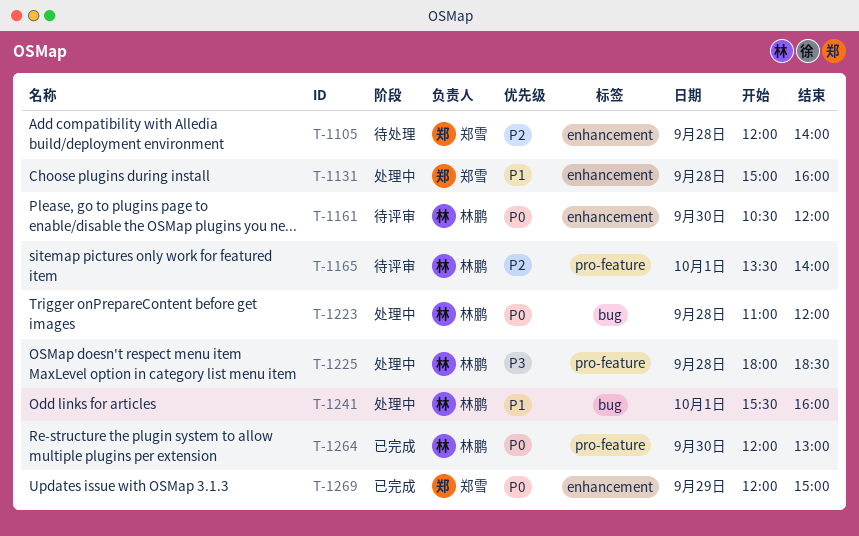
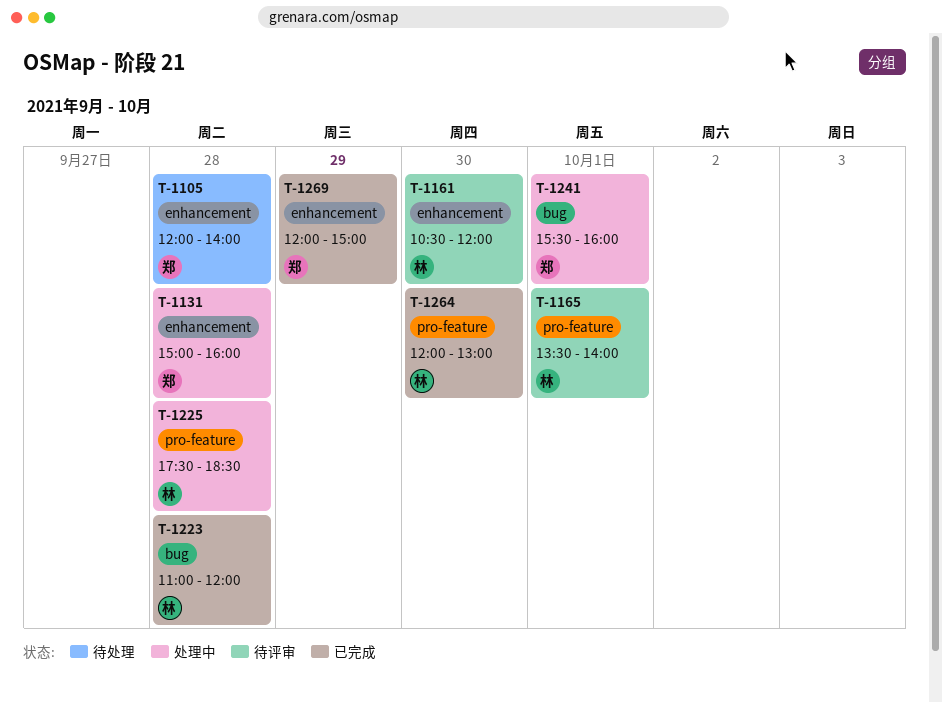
T-1223, status: 处理中 -> 已完成
T-1225, begins: 18:00 -> 17:30
T-1241, owner: 林鹏 -> 郑雪

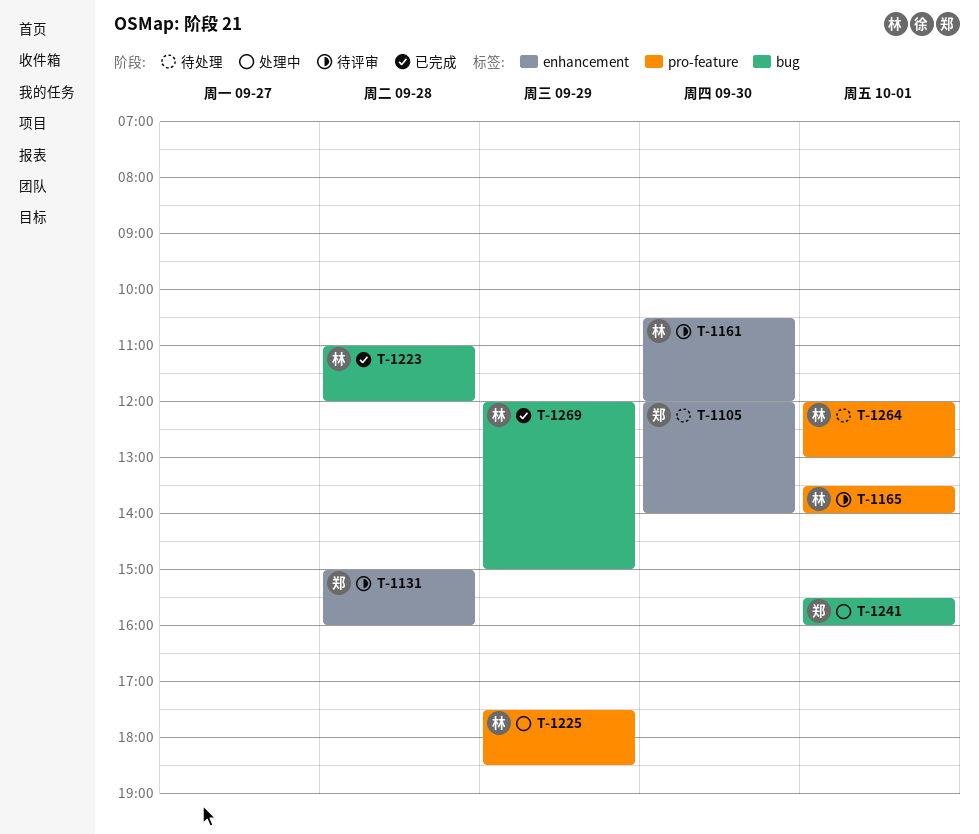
T-1105, day: Sep 28 -> Sep 30
T-1131, status: 处理中 -> 待评审
T-1225, day: Sep 28 -> Sep 29
T-1264, status: 已完成 -> 待处理
T-1264, day: Sep 30 -> Oct 1
T-1269, owner: 郑 -> 林
T-1269, label: enhancement -> bug

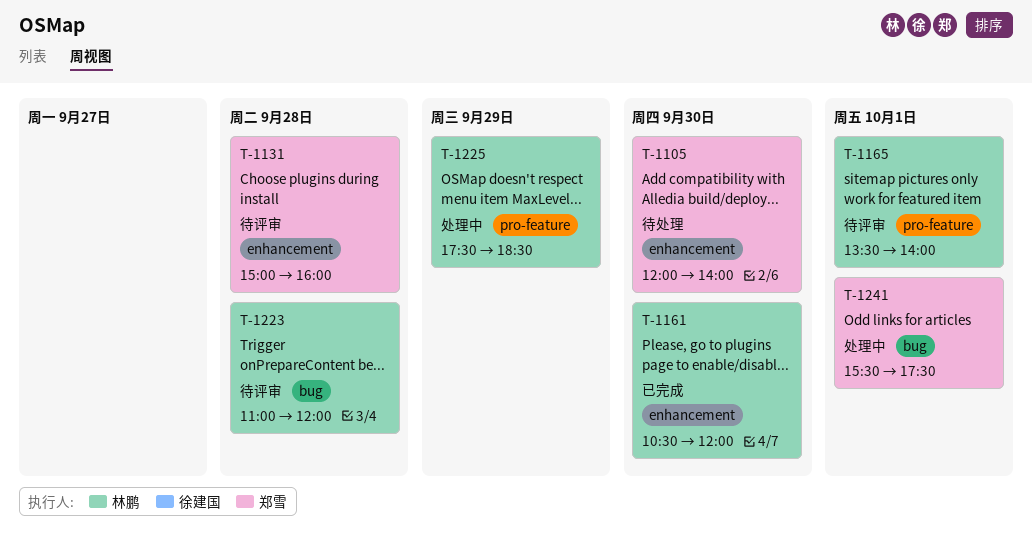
T-1161, status: 待评审 -> 已完成
T-1223, status: 已完成 -> 待评审
T-1241, ends: 16:00 -> 17:30
T-1264: present -> none
T-1269: present -> none

